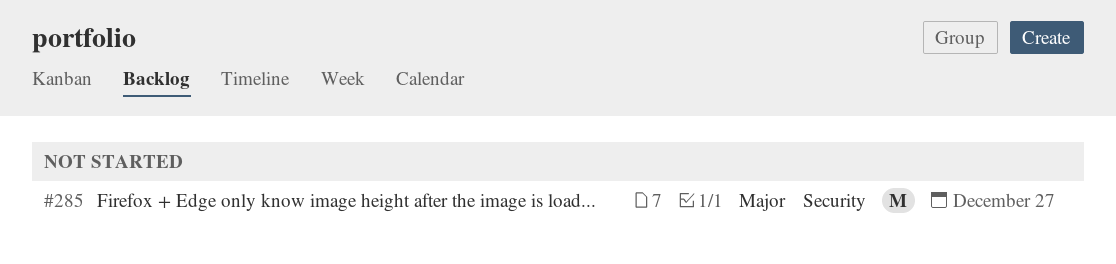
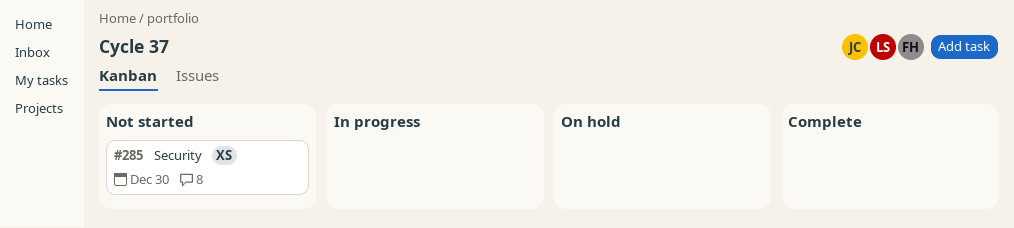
#285, estimate: M -> XS
#285, due: Dec 27 -> Dec 30

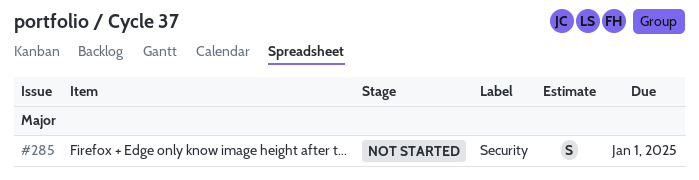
#285, estimate: XS -> S
#285, due: Dec 30 -> Jan 1

